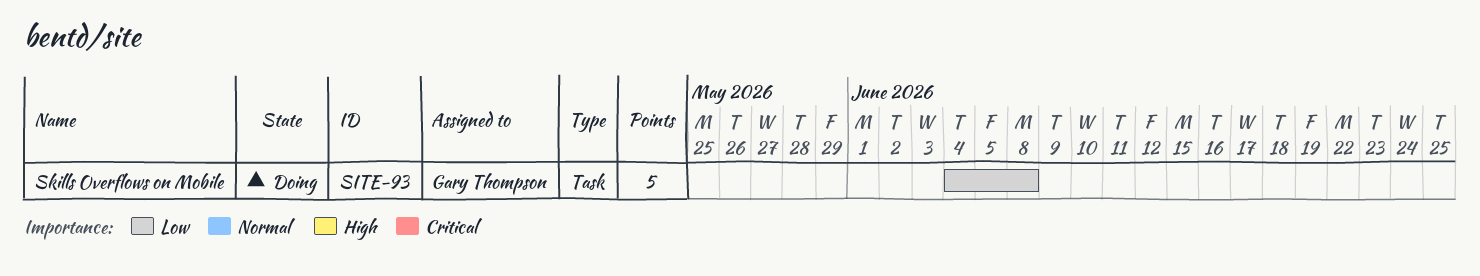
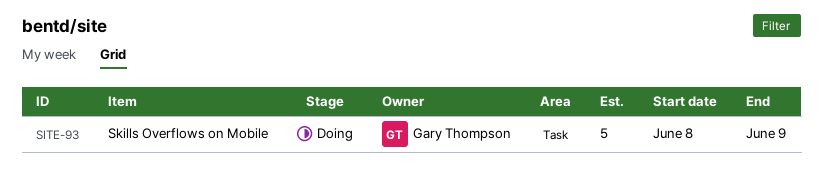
SITE-93, start: Jun 4 -> Jun 8
SITE-93, due: Jun 8 -> Jun 9

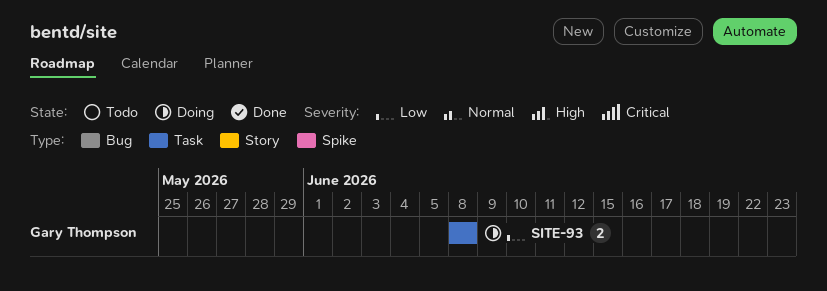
SITE-93, estimate: 5 -> 2
SITE-93, due: Jun 9 -> Jun 8

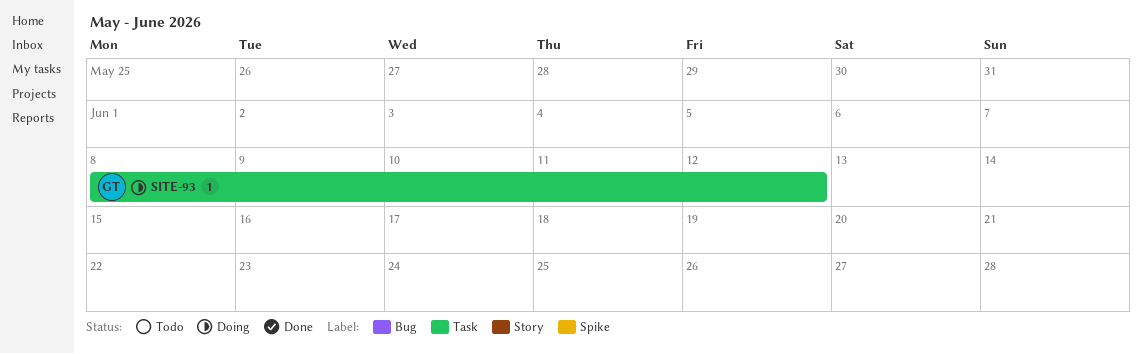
SITE-93, estimate: 2 -> 1
SITE-93, due: Jun 8 -> Jun 12

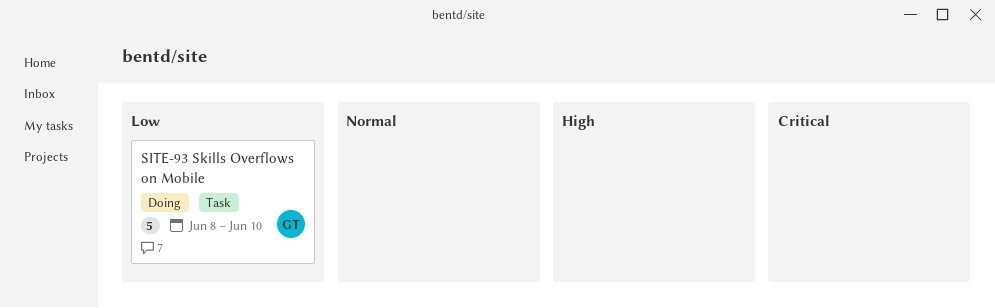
SITE-93, estimate: 1 -> 5
SITE-93, due: Jun 12 -> Jun 10

